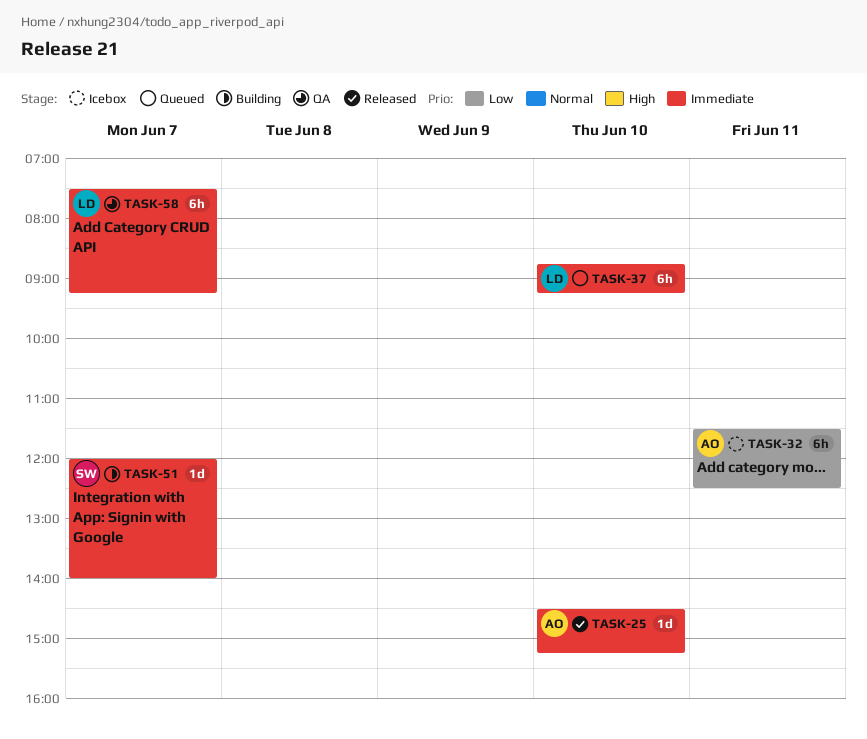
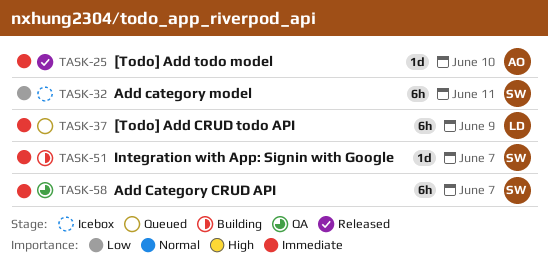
TASK-32, owner: AO -> SW
TASK-37, day: Jun 10 -> Jun 9
TASK-58, owner: LD -> SW

